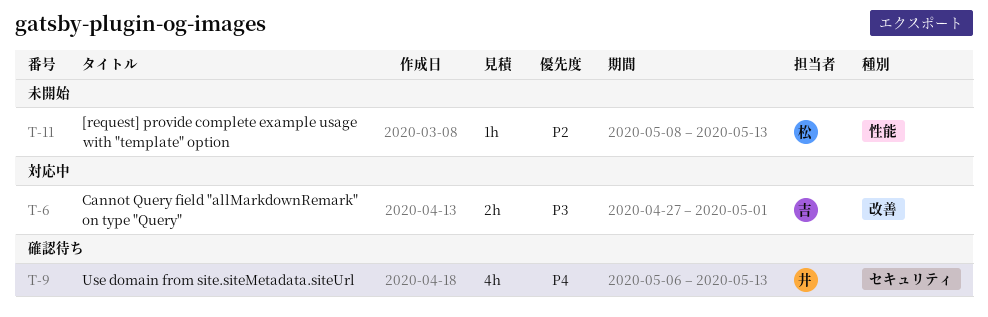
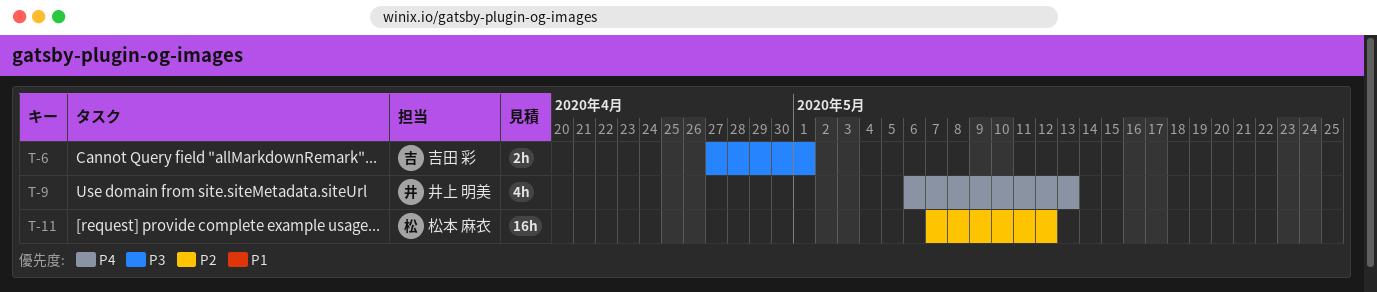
T-11, estimate: 1h -> 16h
T-11, start: May 8 -> May 7
T-11, due: May 13 -> May 12

